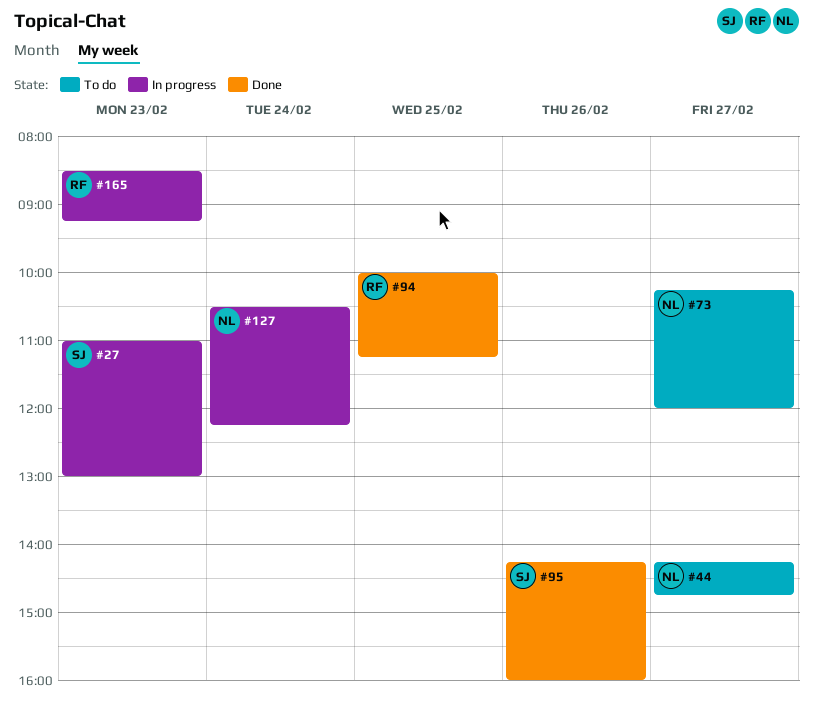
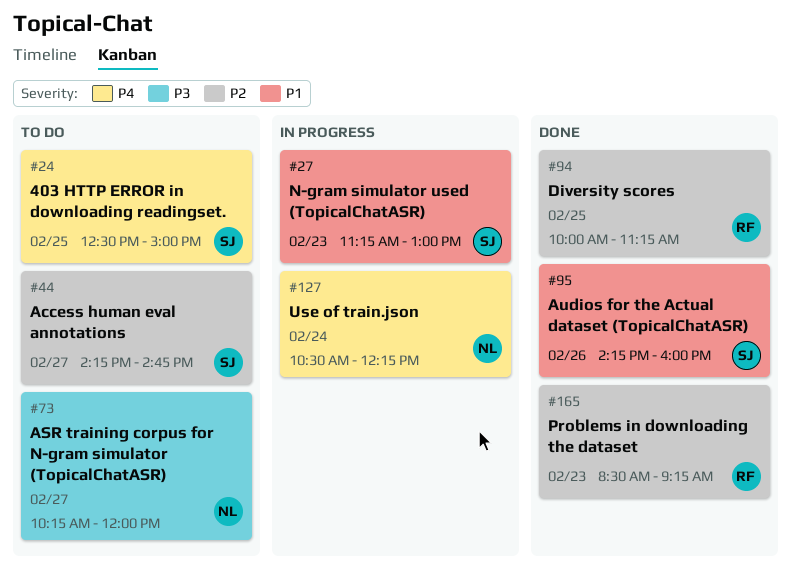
#24: none -> present
#27, begins: 11:00 -> 11:15
#44, owner: NL -> SJ
#165, status: In progress -> Done

